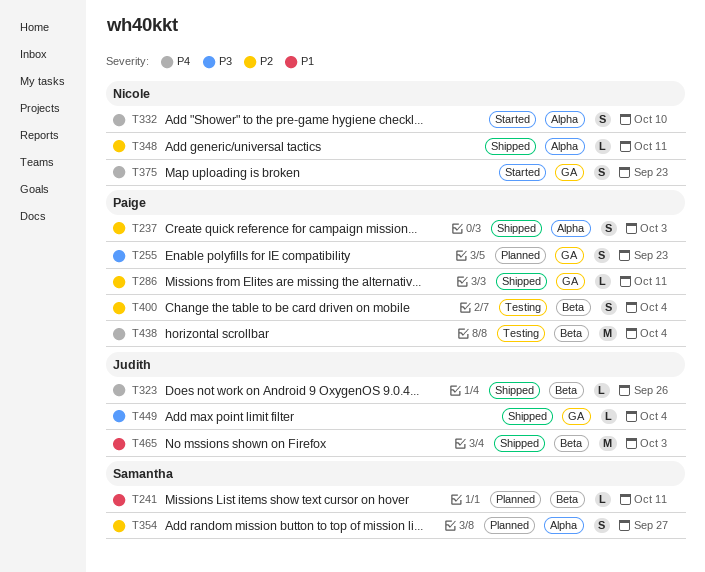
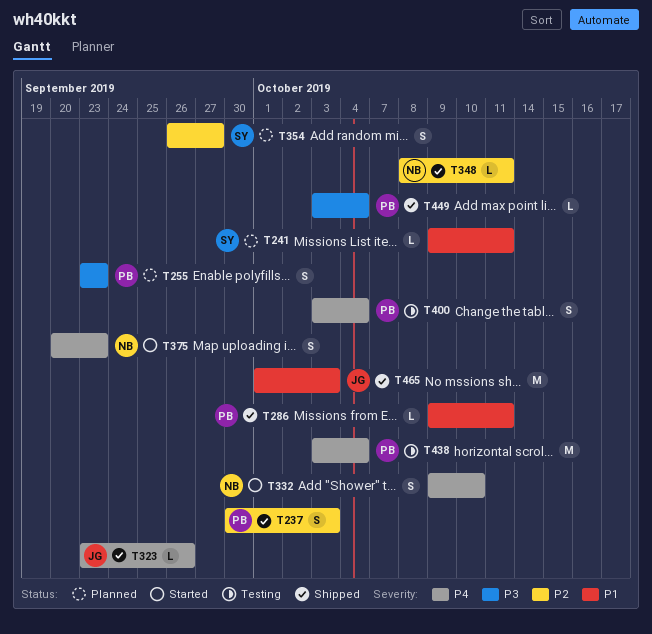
T286, priority: P2 -> P1
T400, priority: P2 -> P4
T449, owner: Judith -> Paige

